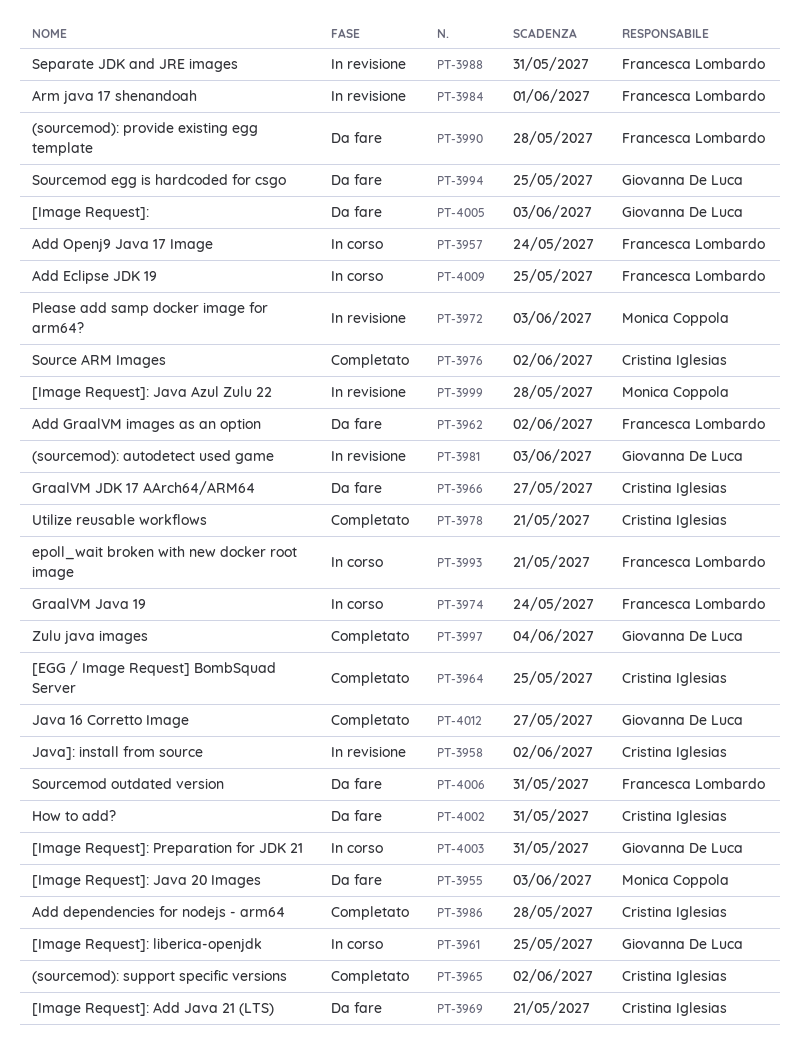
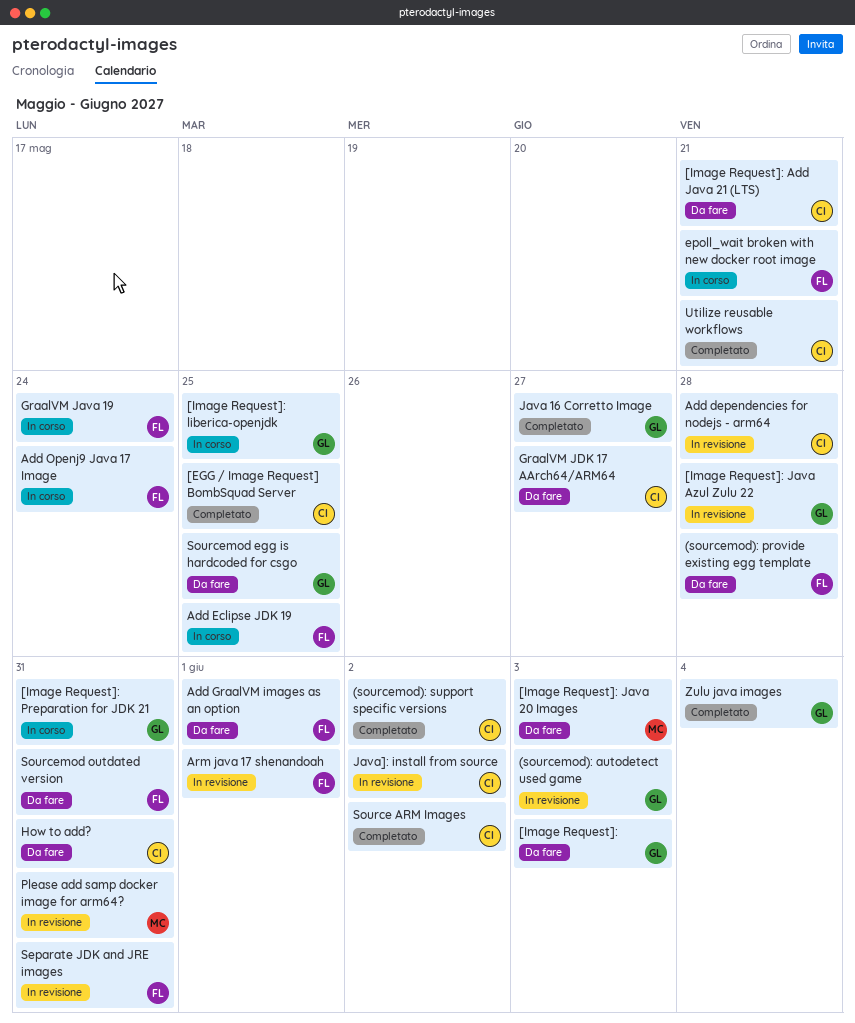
[Image Request]: Java Azul Zulu 22, owner: Monica Coppola -> Giovanna De Luca
Add dependencies for nodejs - arm64, status: Completato -> In revisione
Add GraalVM images as an option, due: Jun 2 -> Jun 1
Please add samp docker image for arm64?, due: Jun 3 -> May 31

